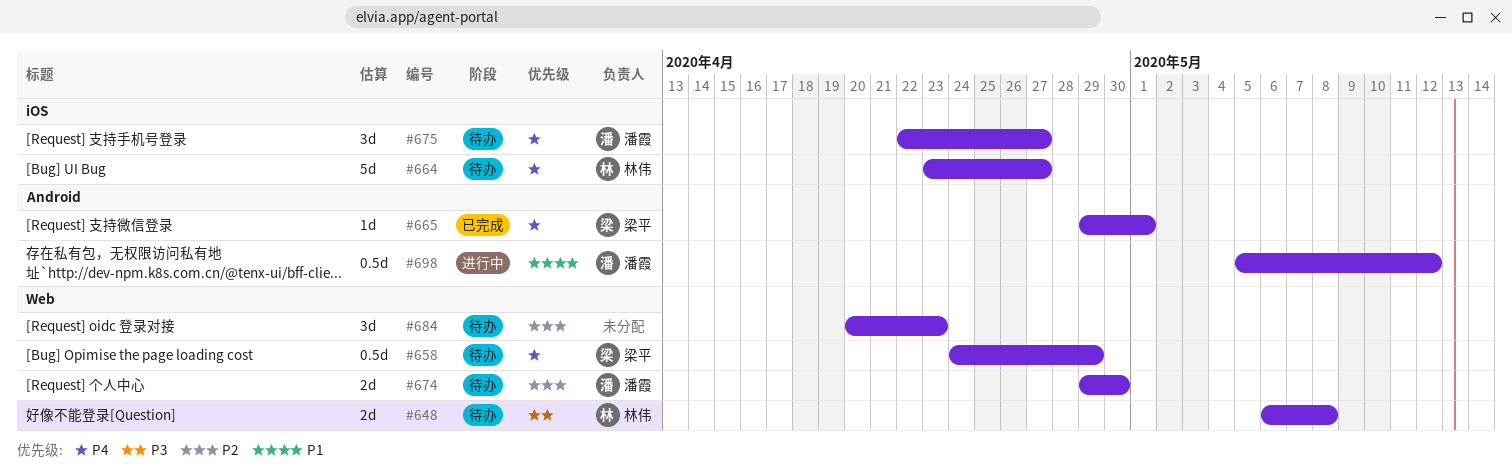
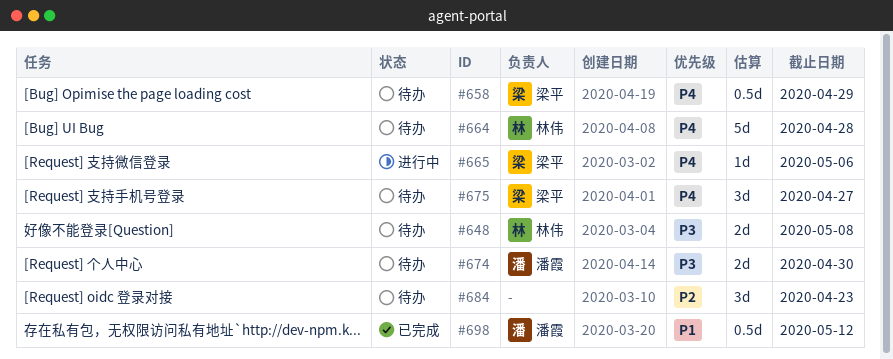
#664, due: Apr 27 -> Apr 28
#665, status: 已完成 -> 进行中
#665, due: May 1 -> May 6
#674, priority: P2 -> P3
#675, owner: 潘霞 -> 梁平
#698, status: 进行中 -> 已完成

